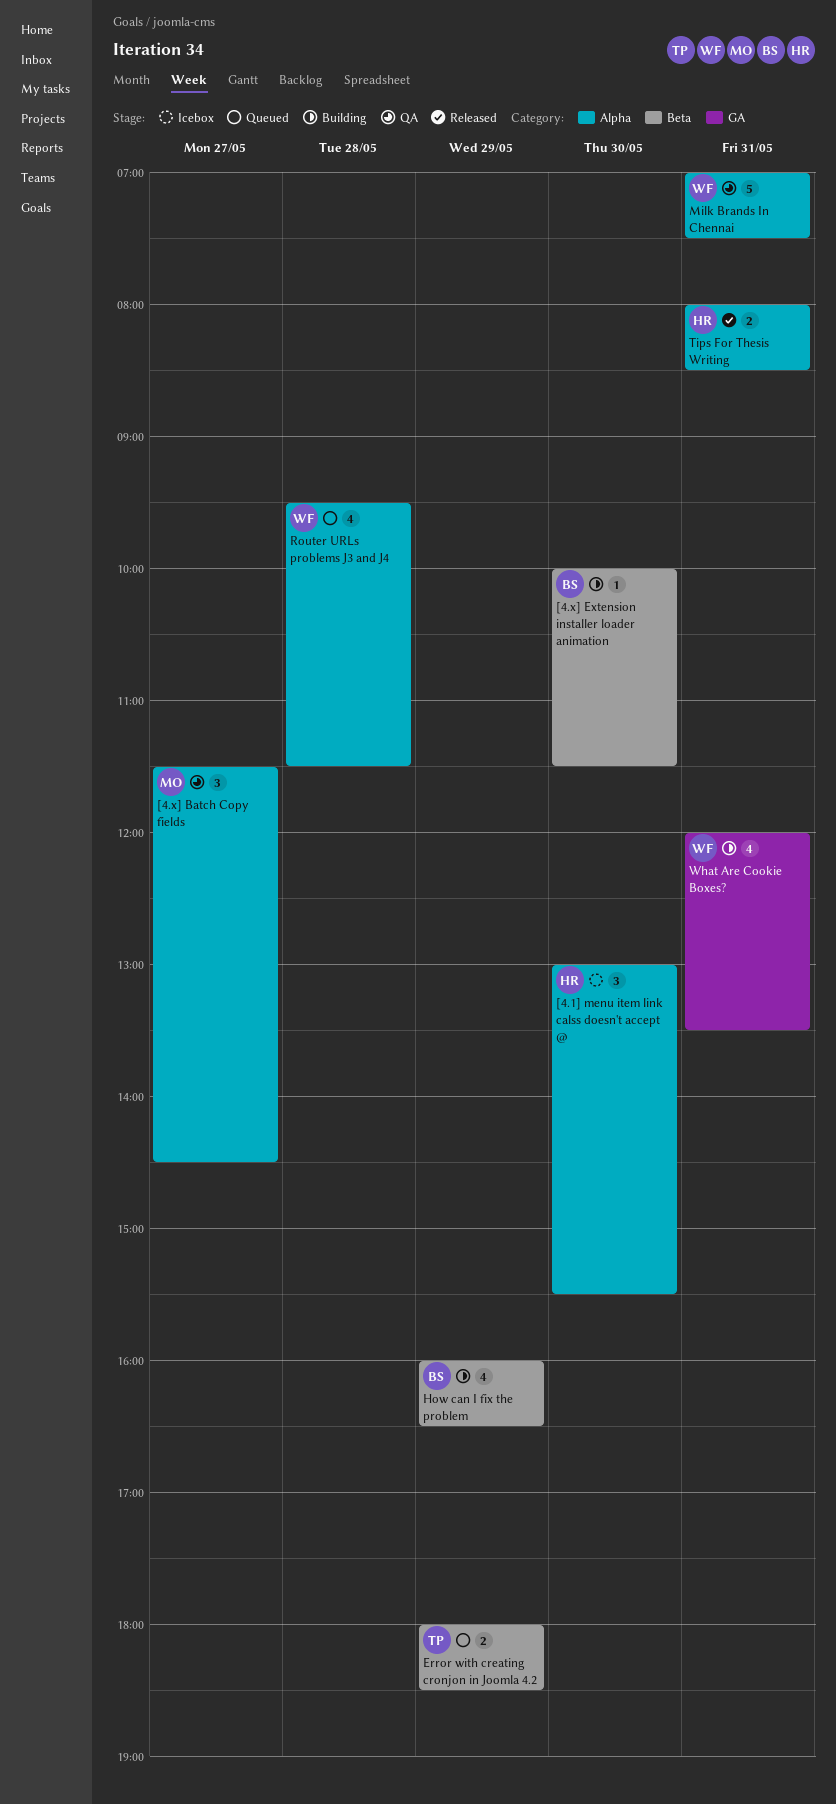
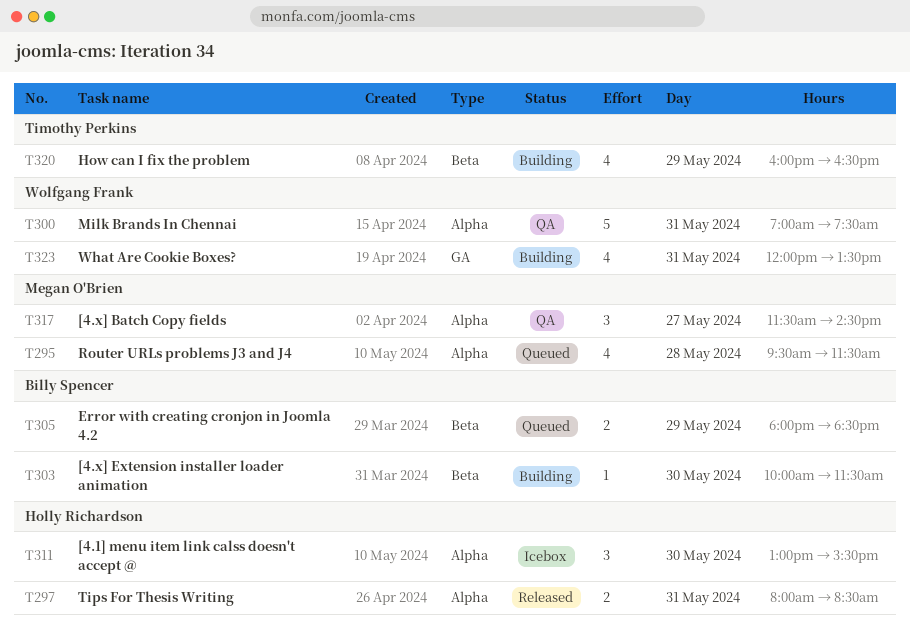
Error with creating cronjon in Joomla 4.2, owner: Timothy Perkins -> Billy Spencer
How can I fix the problem, owner: Billy Spencer -> Timothy Perkins
Router URLs problems J3 and J4, owner: Wolfgang Frank -> Megan O'Brien

